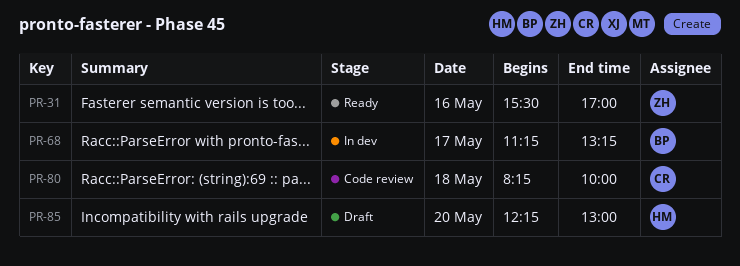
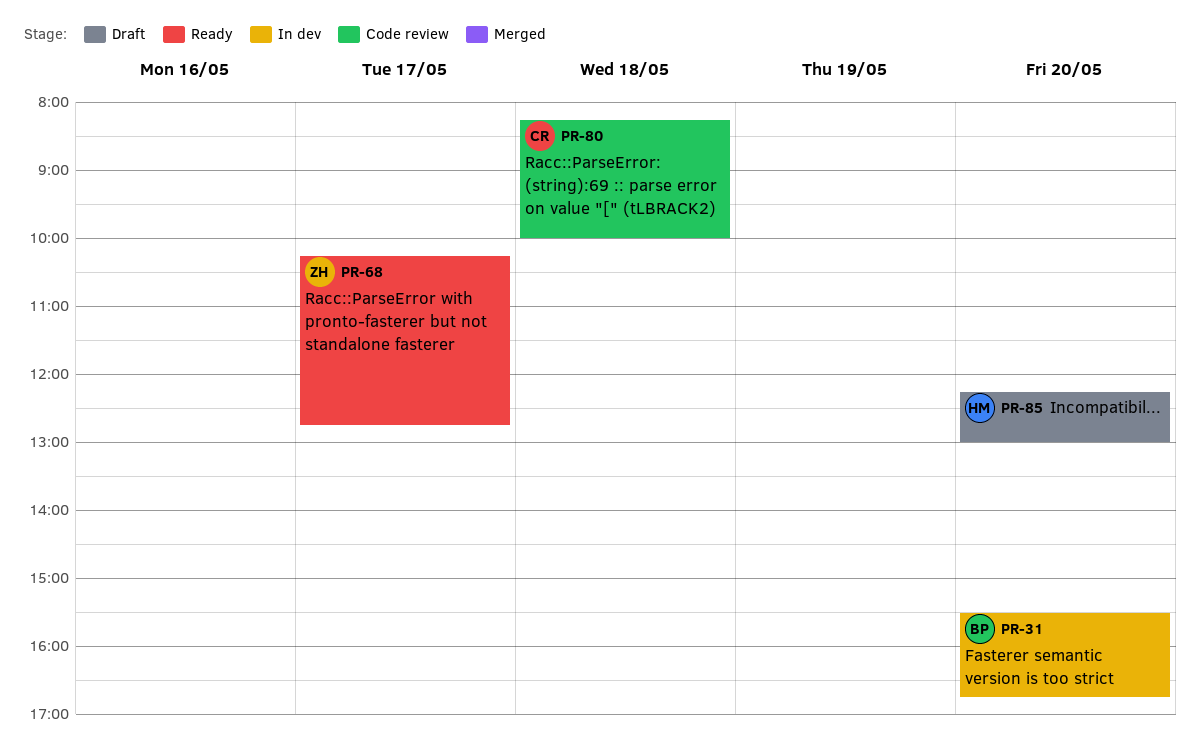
PR-31, status: Ready -> In dev
PR-31, owner: ZH -> BP
PR-31, day: May 16 -> May 20
PR-31, ends: 17:00 -> 16:45
PR-68, status: In dev -> Ready
PR-68, owner: BP -> ZH
PR-68, begins: 11:15 -> 10:15
PR-68, ends: 13:15 -> 12:45

